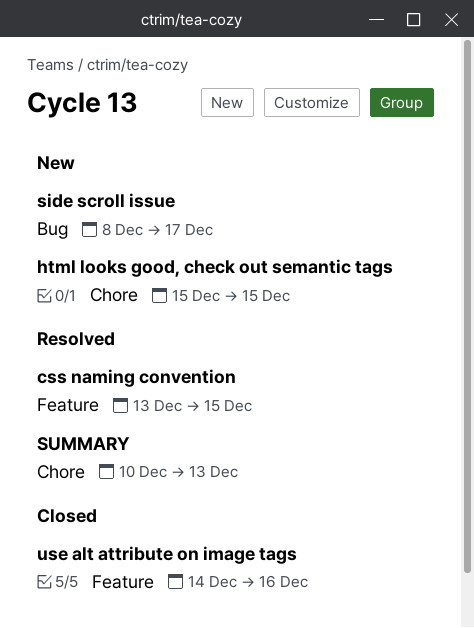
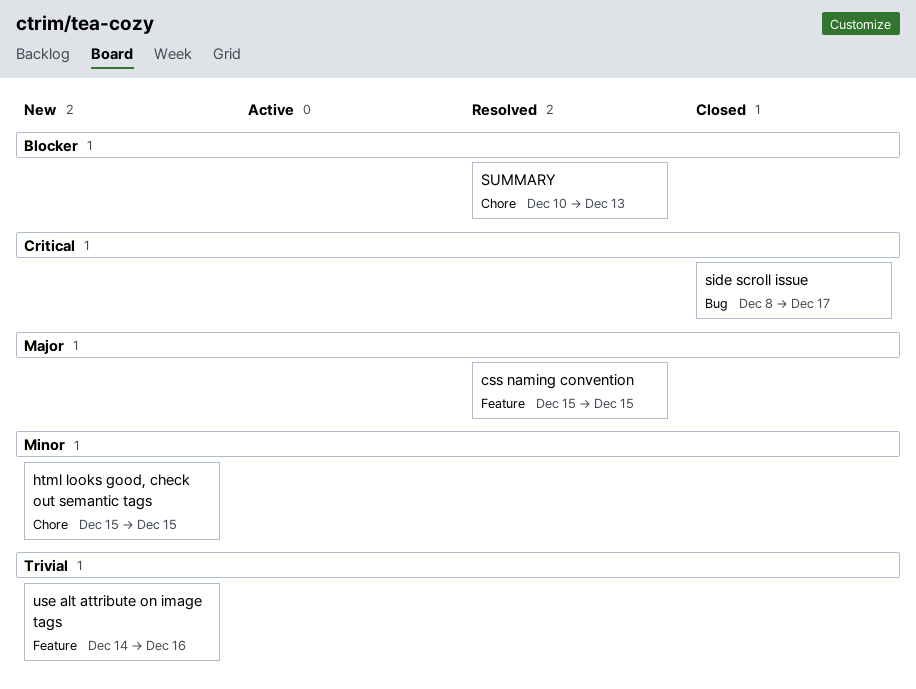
css naming convention, start: Dec 13 -> Dec 15
side scroll issue, status: New -> Closed
use alt attribute on image tags, status: Closed -> New

